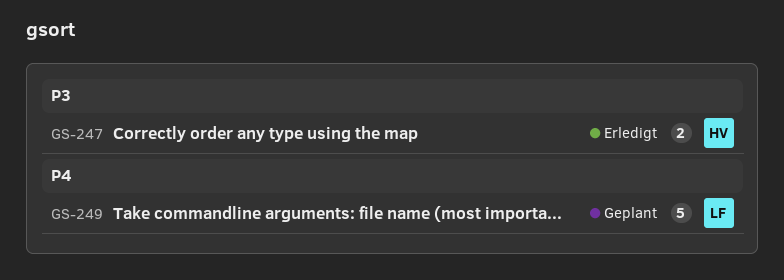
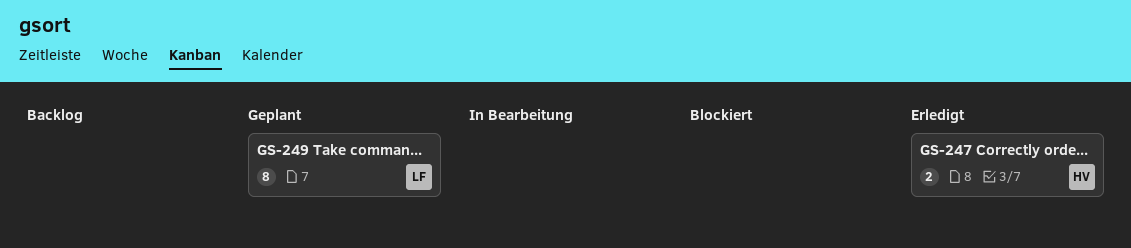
GS-249, estimate: 5 -> 8

